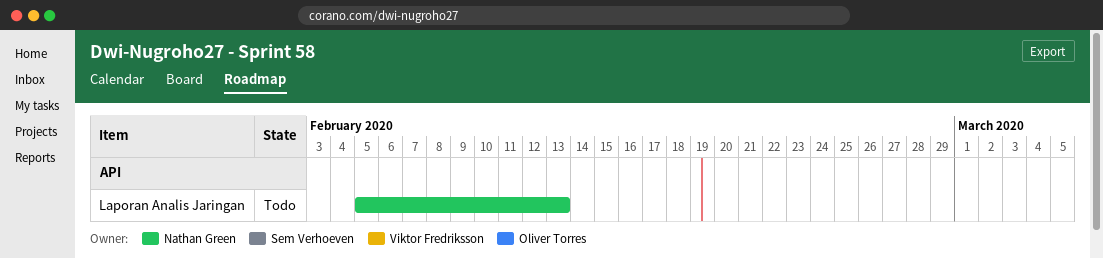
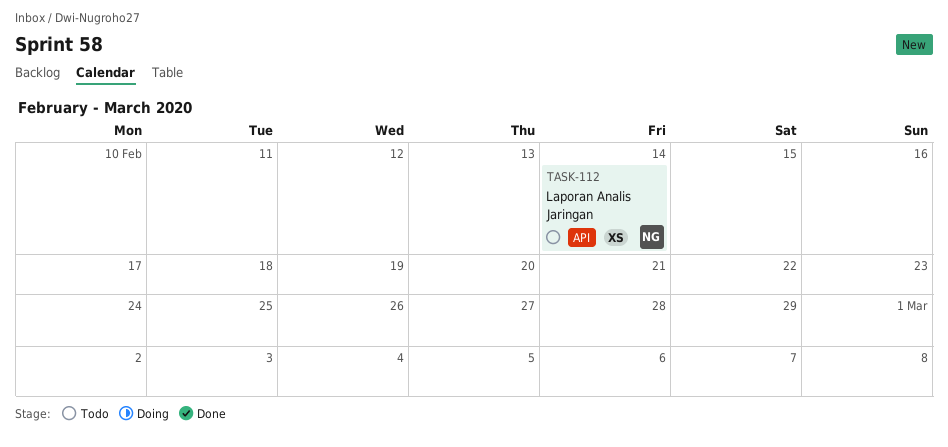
Laporan Analis Jaringan, due: Feb 13 -> Feb 14

